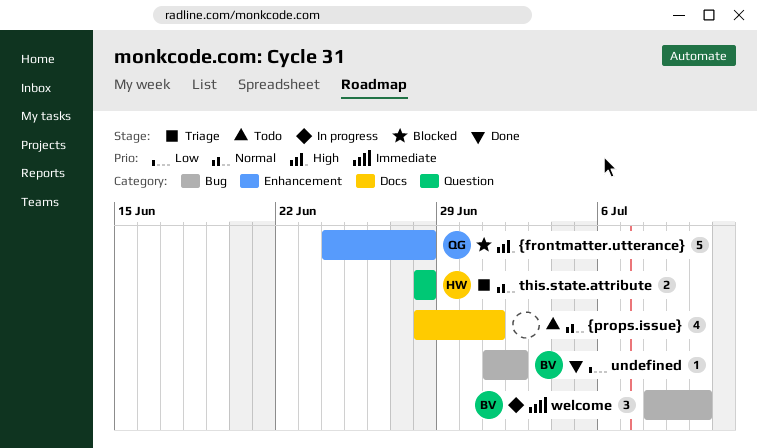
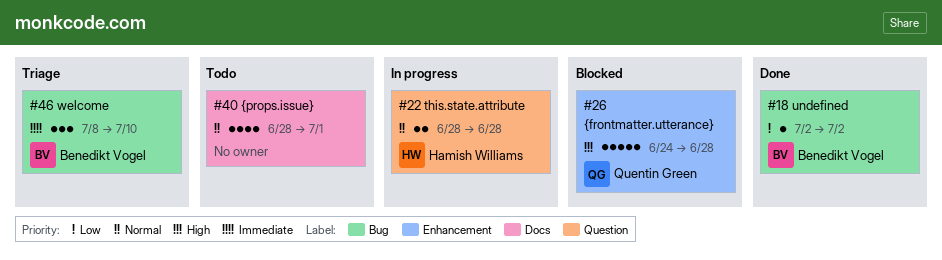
this.state.attribute, status: Triage -> In progress
undefined, start: Jul 1 -> Jul 2
welcome, status: In progress -> Triage

